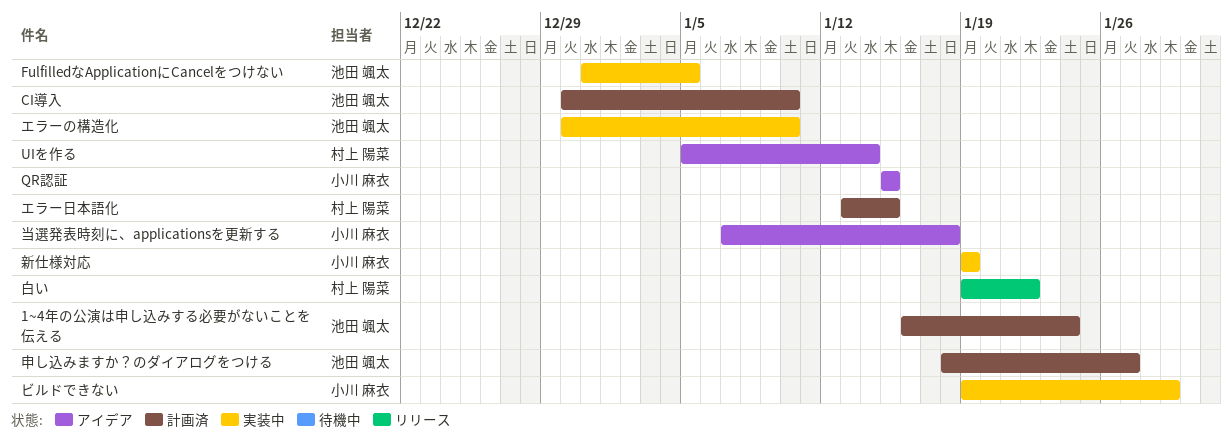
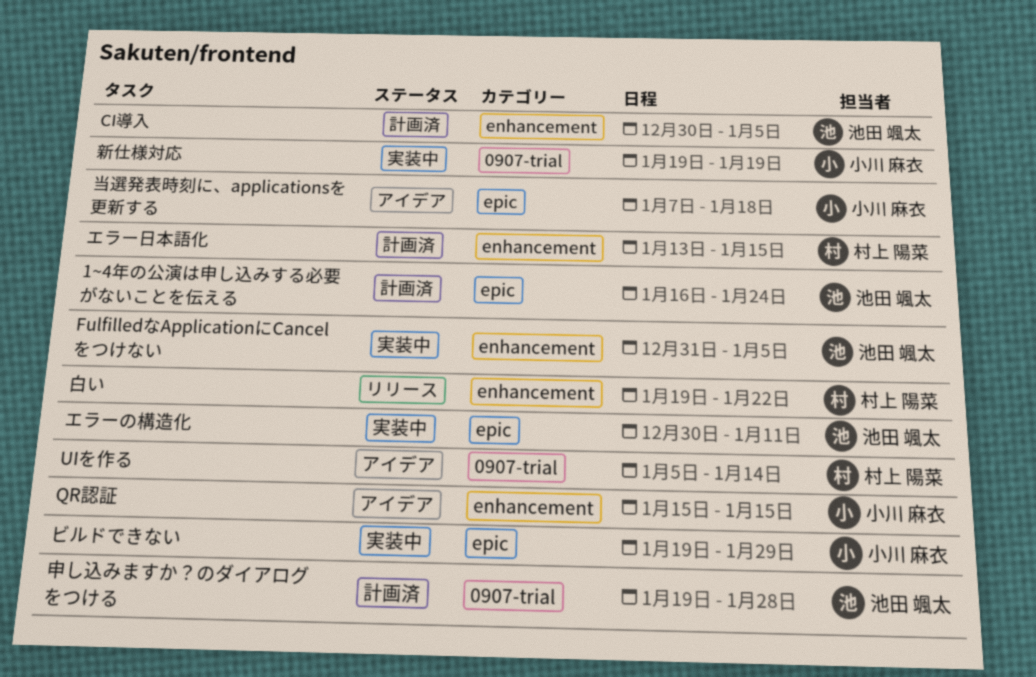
CI導入, due: Jan 10 -> Jan 5
エラーの構造化, due: Jan 10 -> Jan 11
申し込みますか？のダイアログをつける, start: Jan 18 -> Jan 19
申し込みますか？のダイアログをつける, due: Jan 27 -> Jan 28

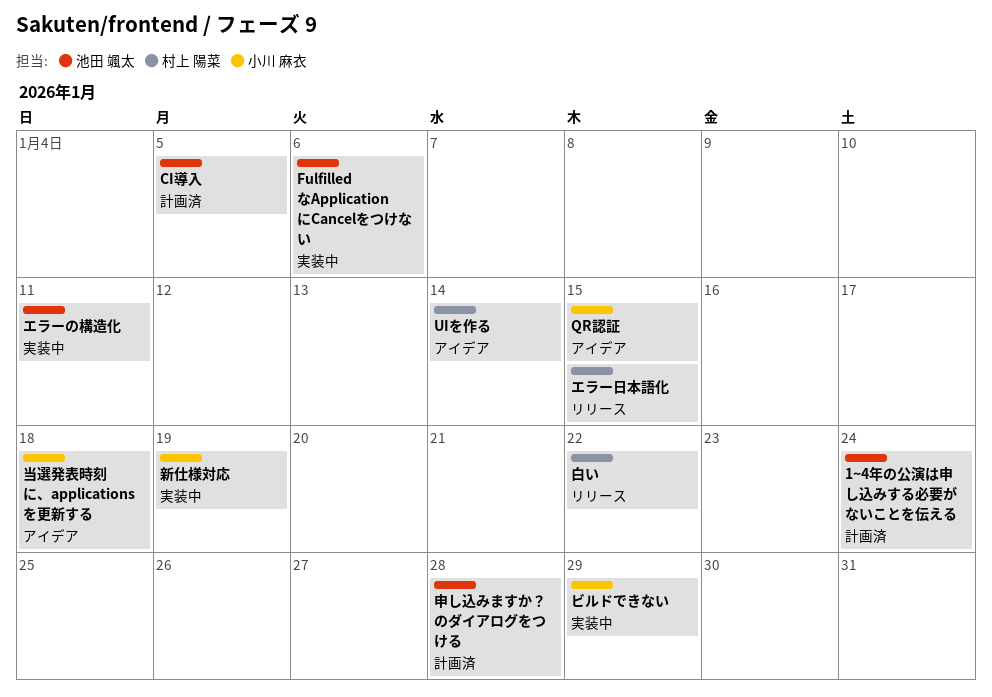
FulfilledなApplicationにCancelをつけない, due: Jan 5 -> Jan 6
エラー日本語化, status: 計画済 -> リリース

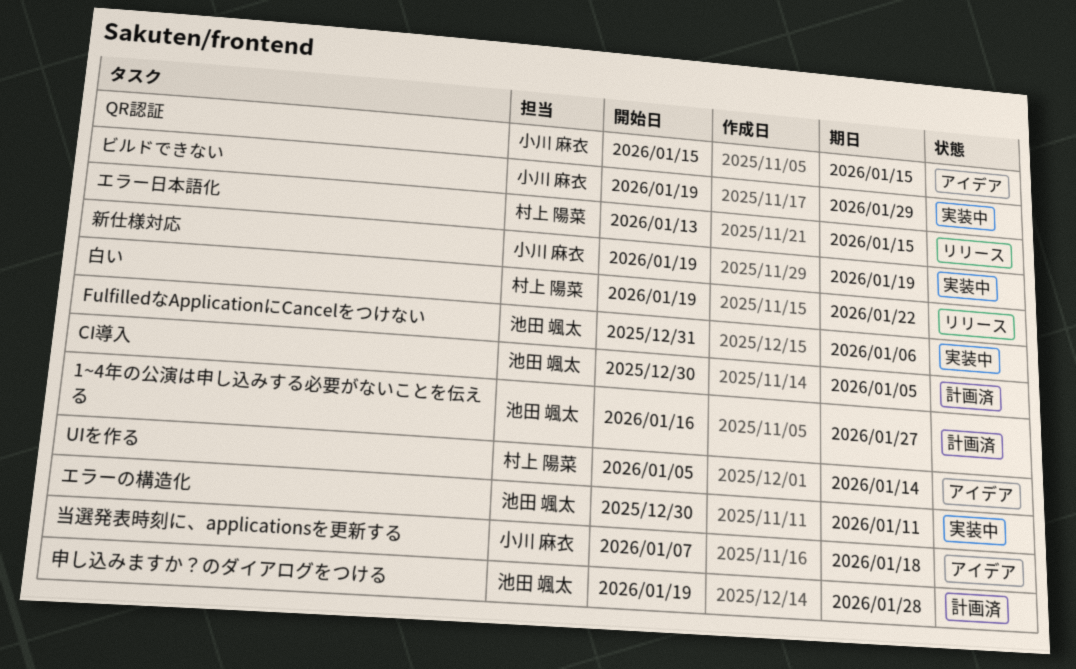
1~4年の公演は申し込みする必要がないことを伝える, due: Jan 24 -> Jan 27

